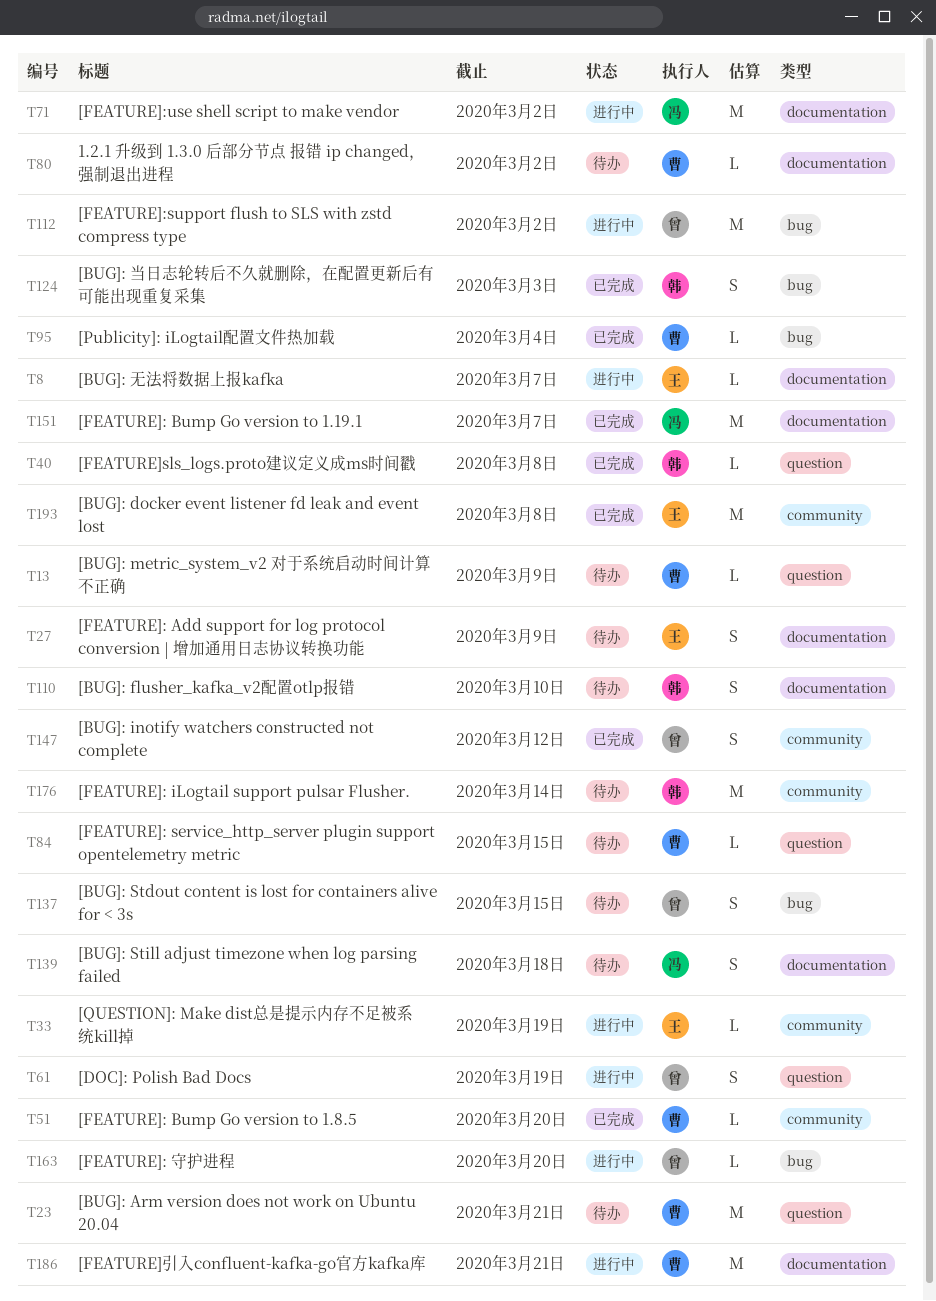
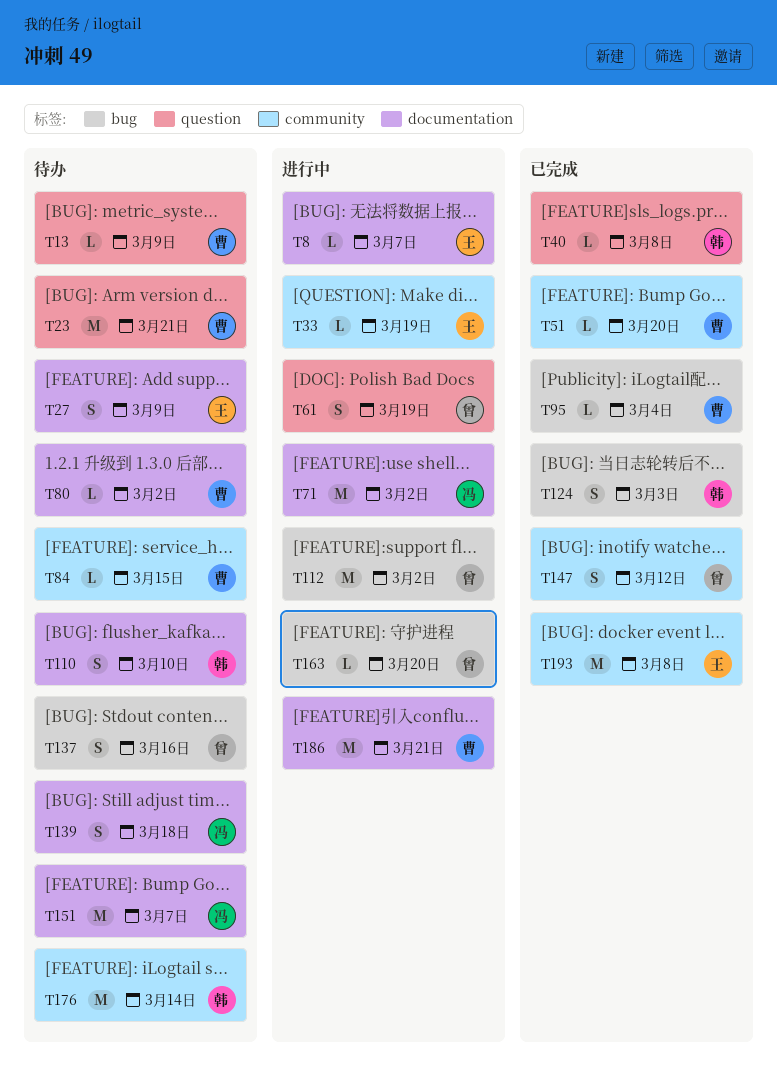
T84, label: question -> community
T137, due: Mar 15 -> Mar 16
T151, status: 已完成 -> 待办

